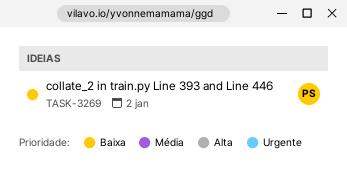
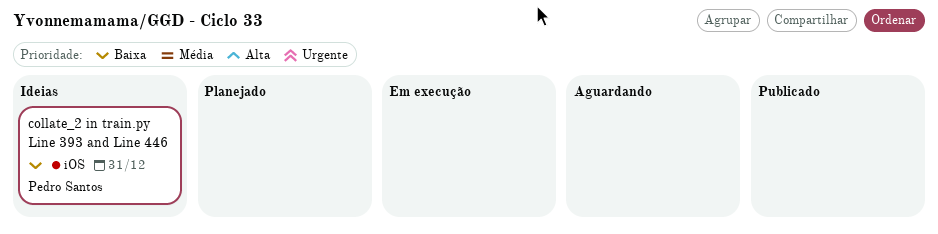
collate_2 in train.py Line 393 and Line 446, due: Jan 2 -> Dec 31

